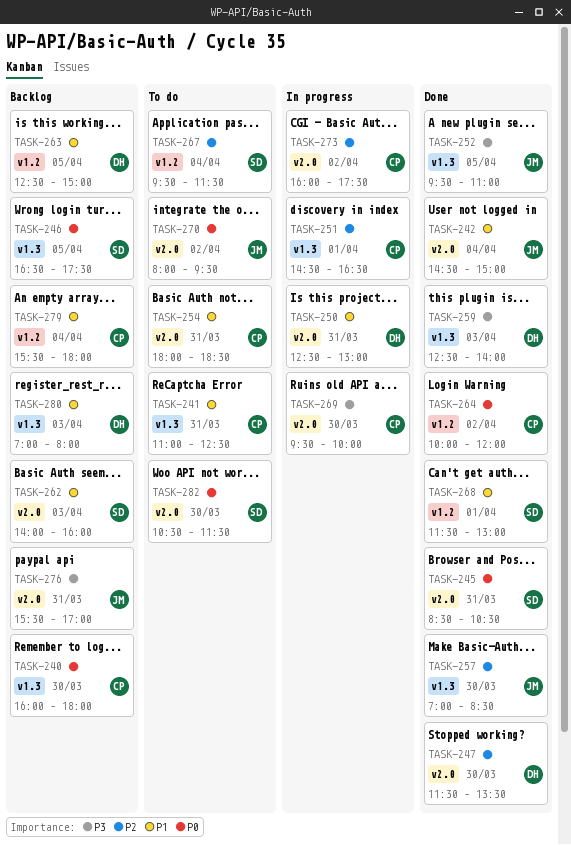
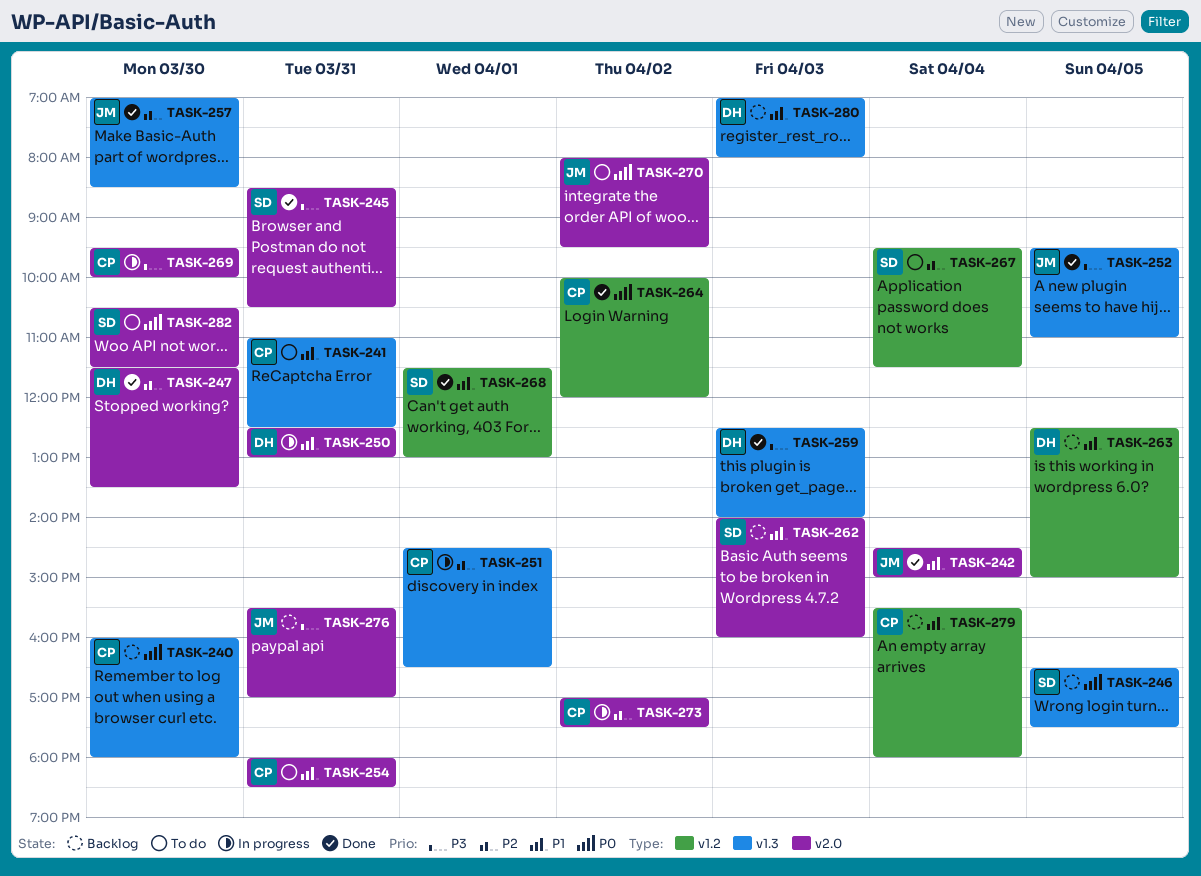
TASK-245, priority: P0 -> P3
TASK-273, begins: 16:00 -> 17:00

